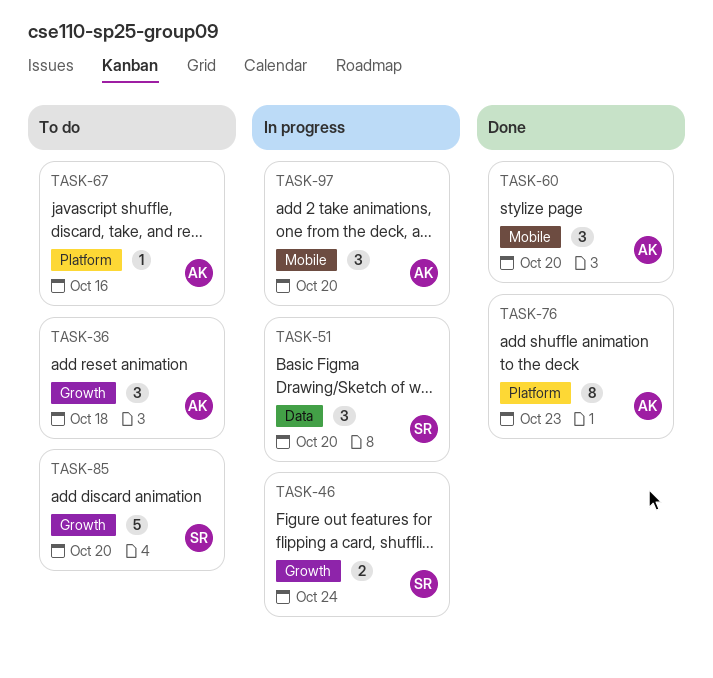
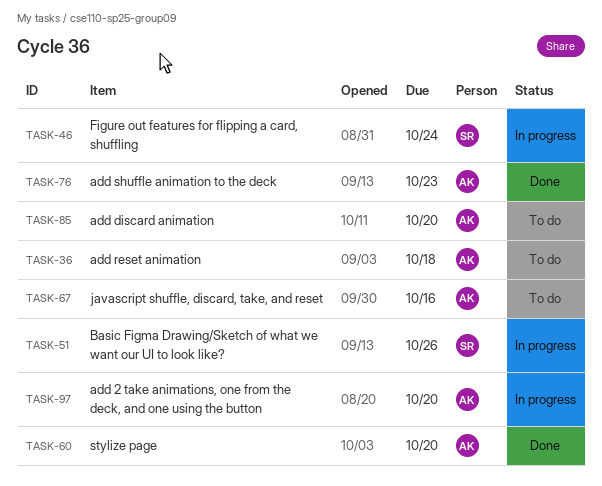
TASK-51, due: Oct 20 -> Oct 26
TASK-85, owner: SR -> AK

